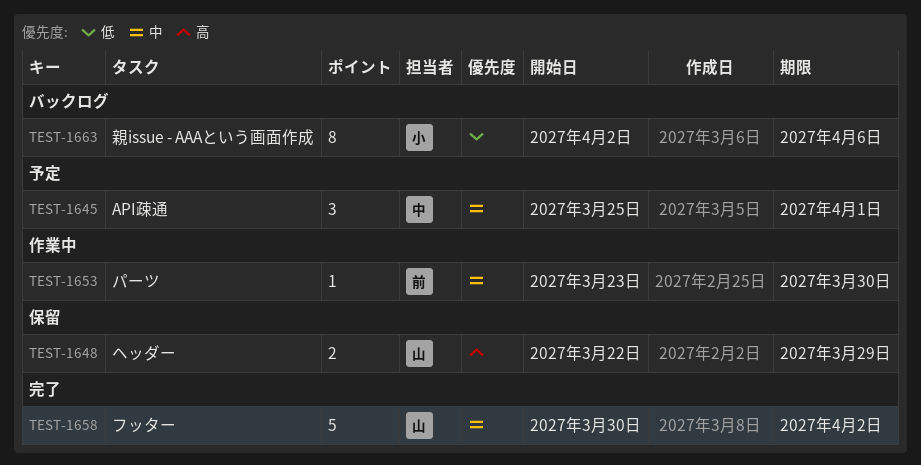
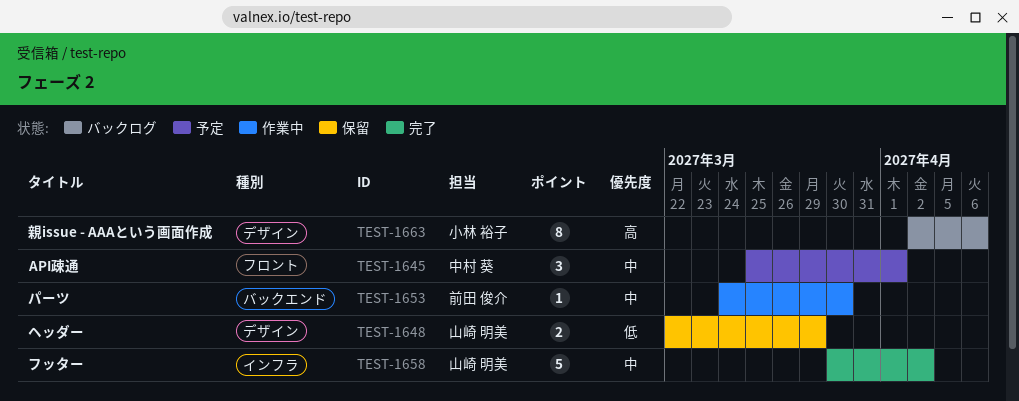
TEST-1648, priority: 高 -> 低
TEST-1653, start: Mar 23 -> Mar 24
TEST-1663, priority: 低 -> 高

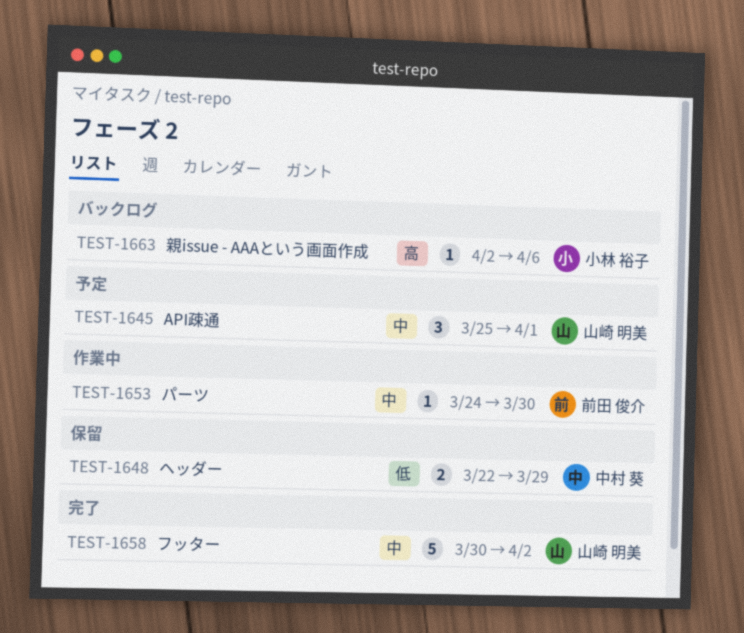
TEST-1645, owner: 中村 葵 -> 山崎 明美
TEST-1648, owner: 山崎 明美 -> 中村 葵
TEST-1663, estimate: 8 -> 1

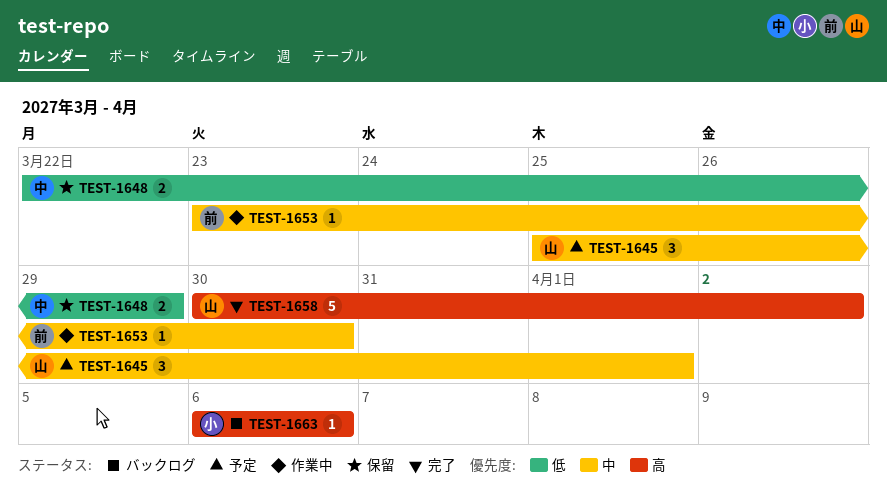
TEST-1653, start: Mar 24 -> Mar 23
TEST-1658, priority: 中 -> 高
TEST-1663, start: Apr 2 -> Apr 6

